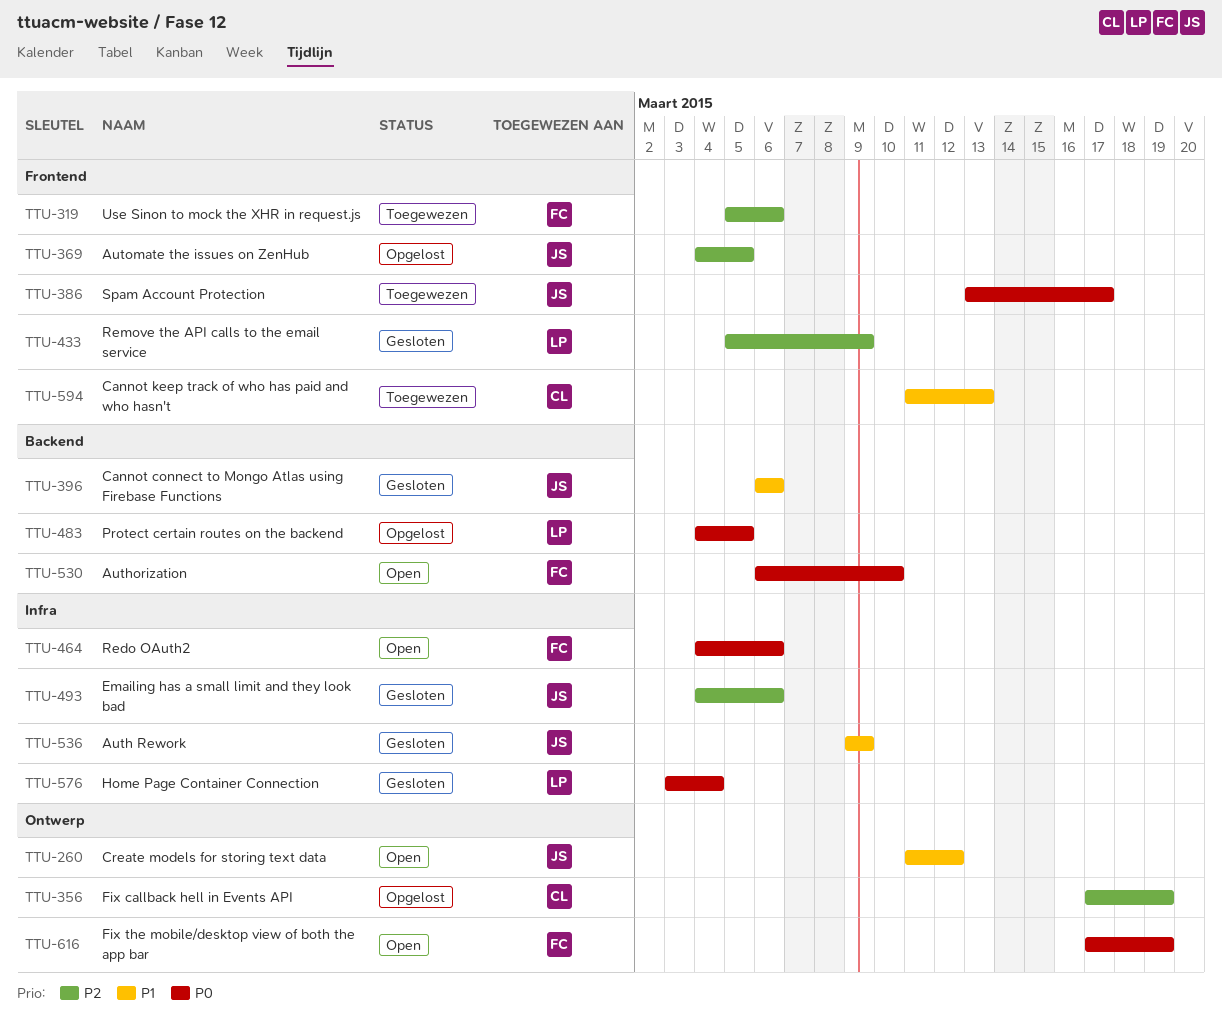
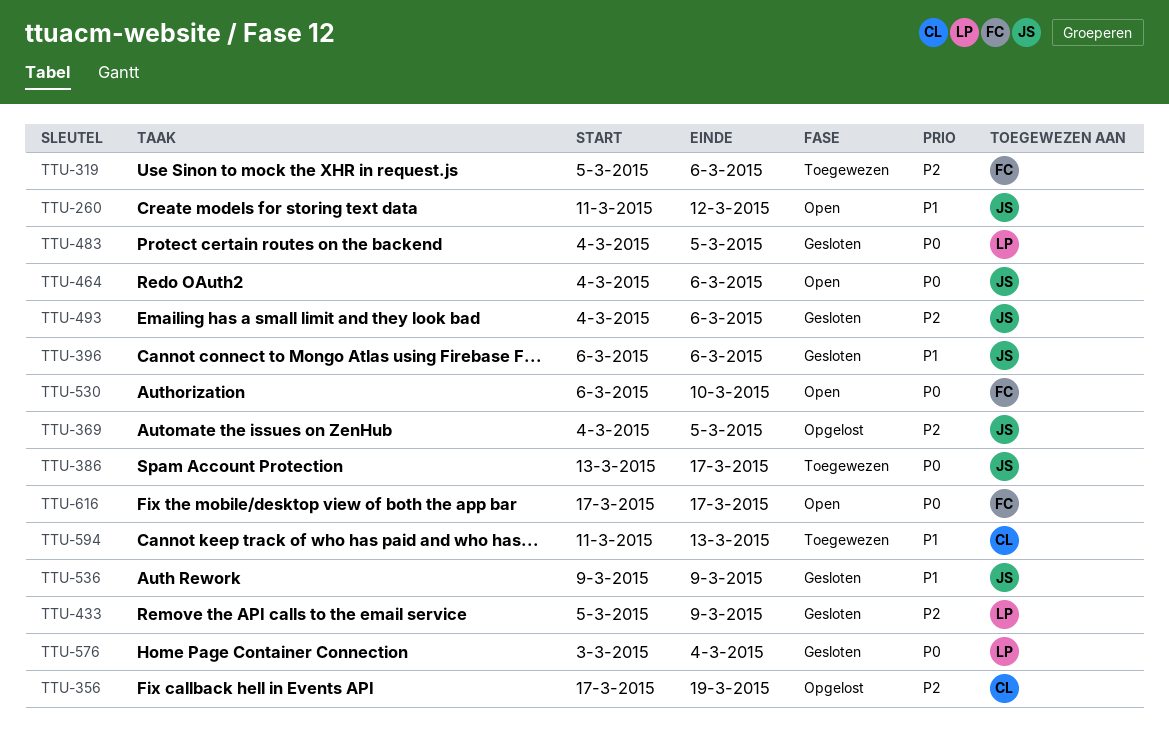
TTU-464, owner: FC -> JS
TTU-483, status: Opgelost -> Gesloten
TTU-616, due: Mar 19 -> Mar 17

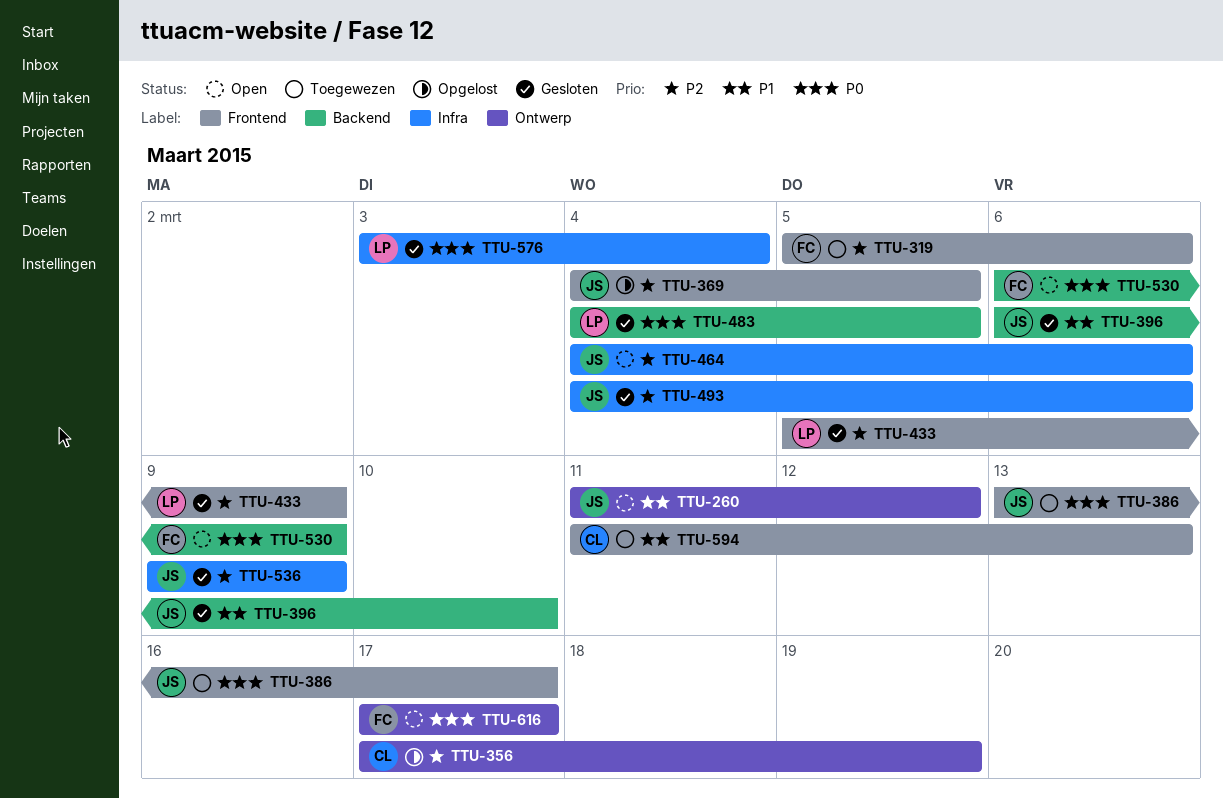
TTU-396, due: Mar 6 -> Mar 10
TTU-464, priority: P0 -> P2
TTU-530, due: Mar 10 -> Mar 9
TTU-536, priority: P1 -> P2

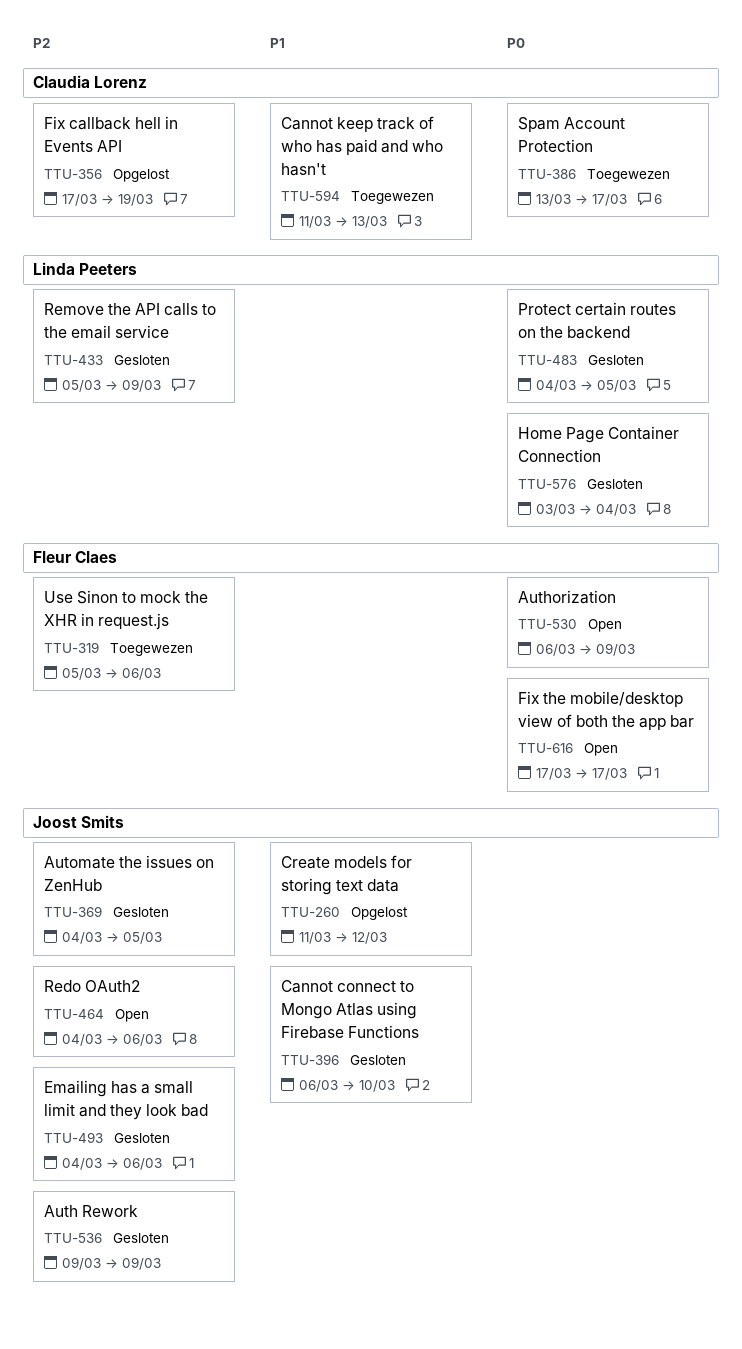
TTU-260, status: Open -> Opgelost
TTU-369, status: Opgelost -> Gesloten
TTU-386, owner: Joost Smits -> Claudia Lorenz

